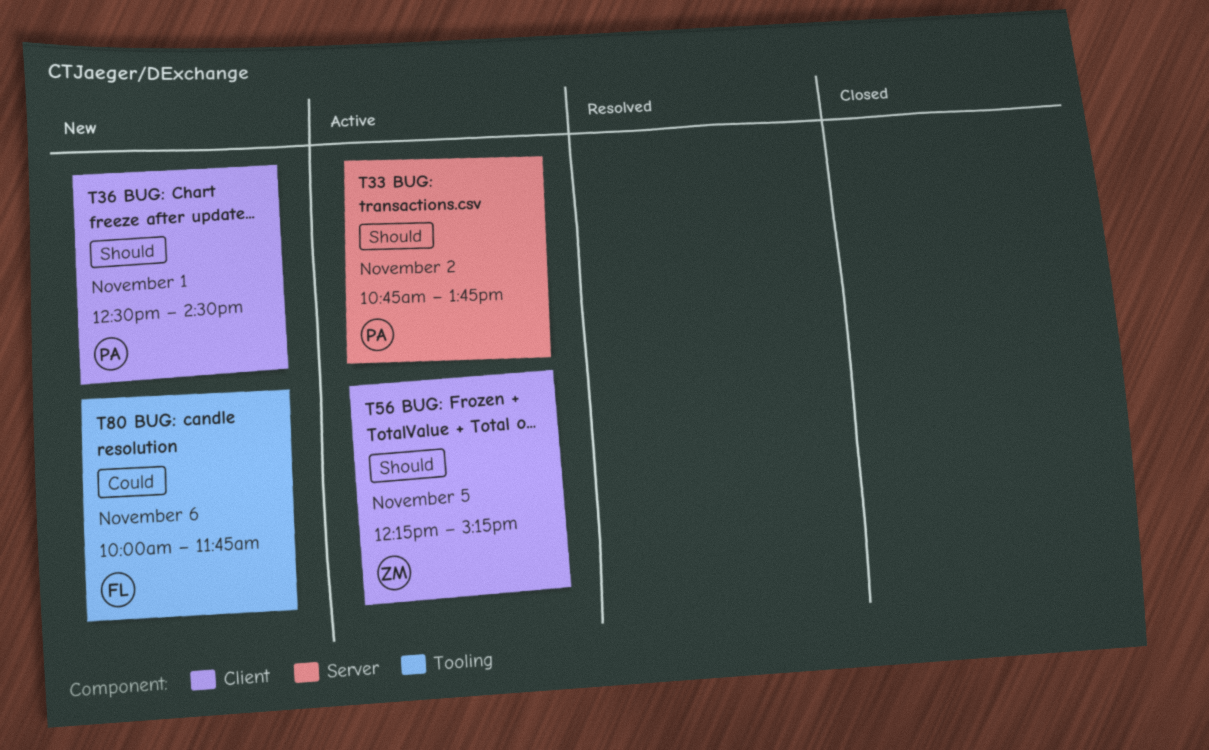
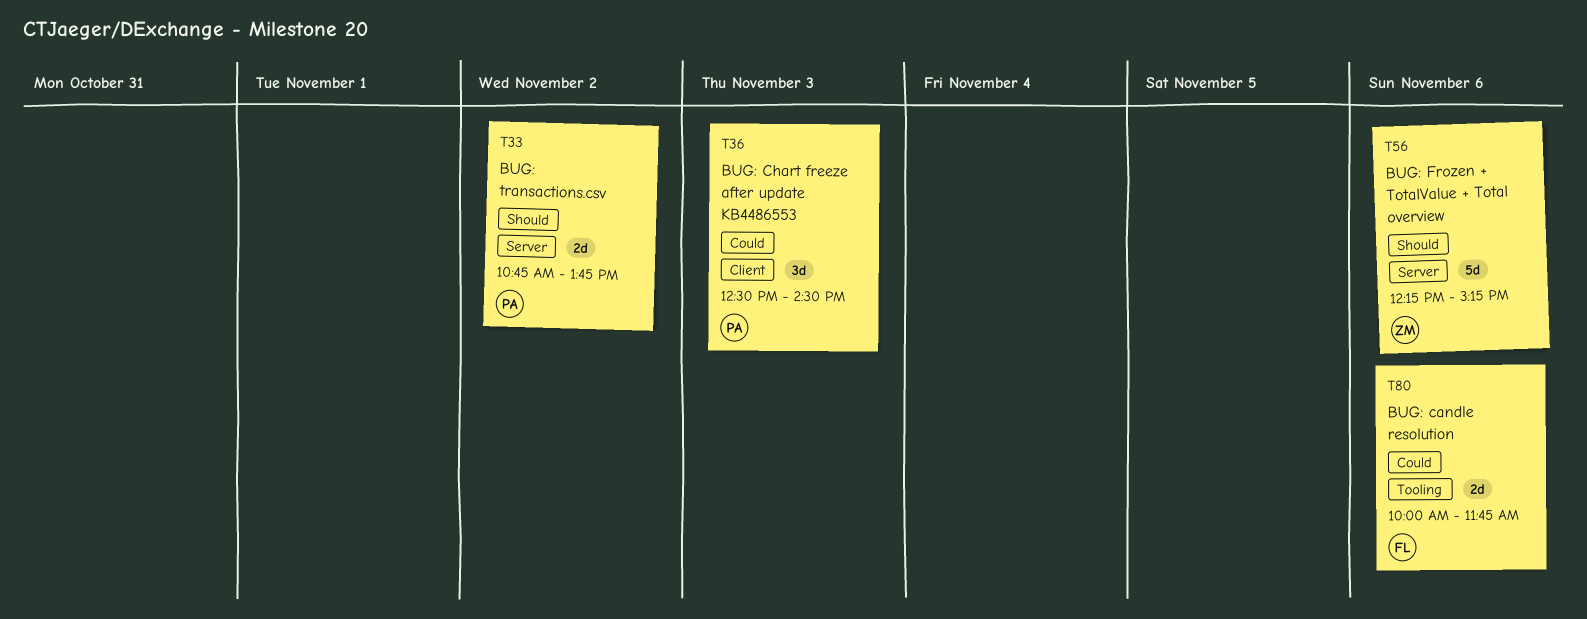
T36, priority: Should -> Could
T36, day: Nov 1 -> Nov 3
T56, label: Client -> Server
T56, day: Nov 5 -> Nov 6

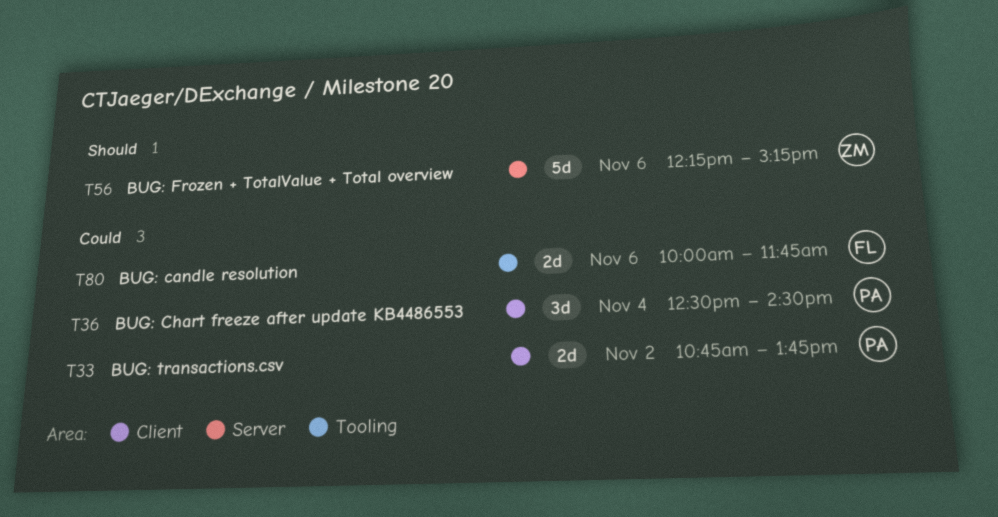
T33, priority: Should -> Could
T33, label: Server -> Client
T36, day: Nov 3 -> Nov 4

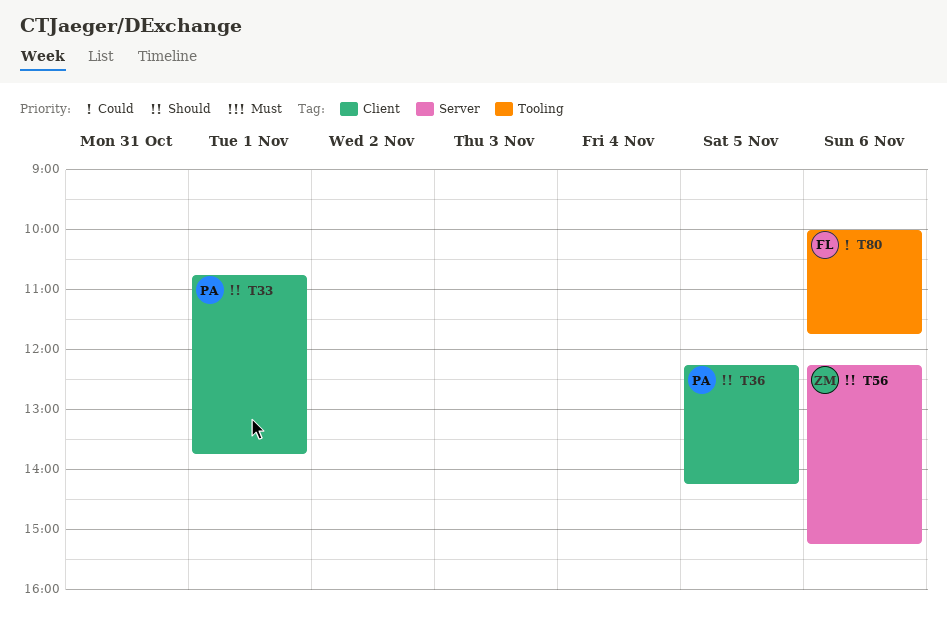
T33, priority: Could -> Should
T33, day: Nov 2 -> Nov 1
T36, priority: Could -> Should
T36, day: Nov 4 -> Nov 5
T36, begins: 12:30 -> 12:15
T36, ends: 14:30 -> 14:15

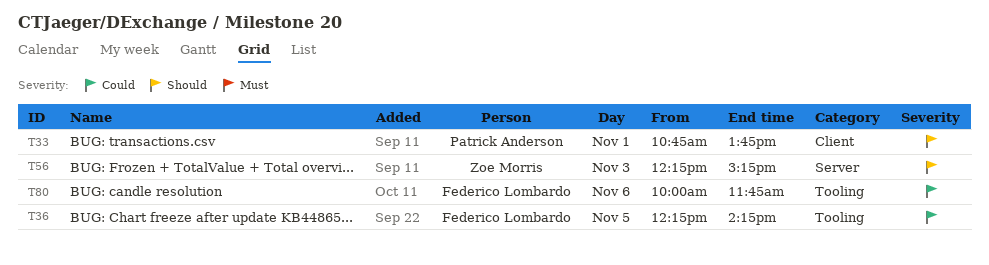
T36, owner: Patrick Anderson -> Federico Lombardo
T36, priority: Should -> Could
T36, label: Client -> Tooling
T56, day: Nov 6 -> Nov 3

